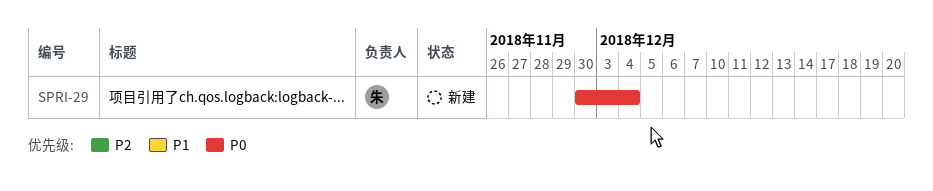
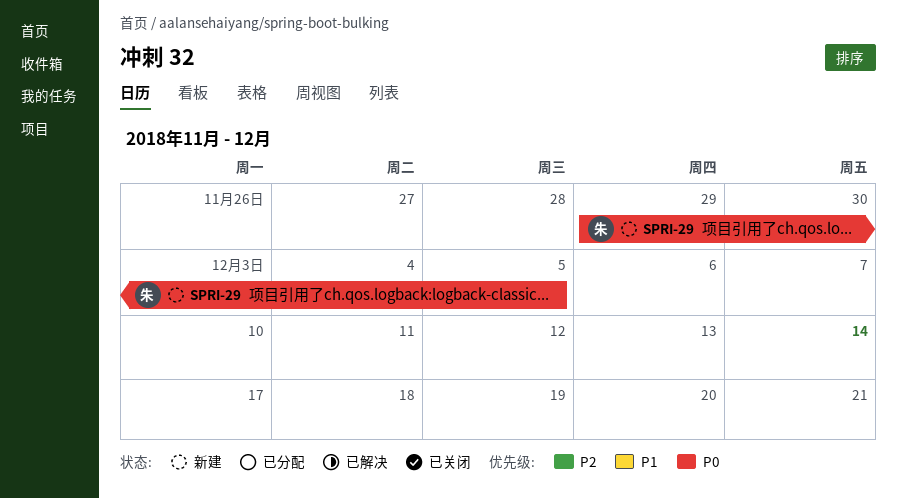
SPRI-29, start: Nov 30 -> Nov 29
SPRI-29, due: Dec 4 -> Dec 5

